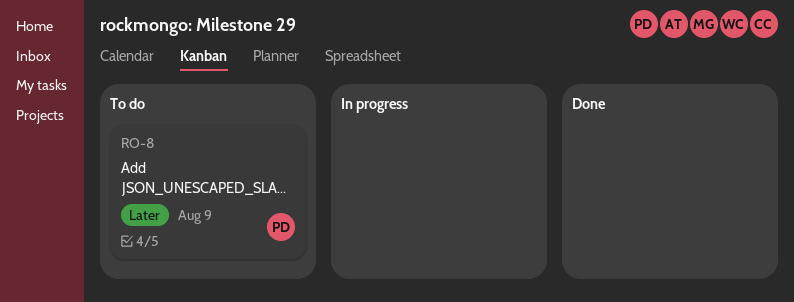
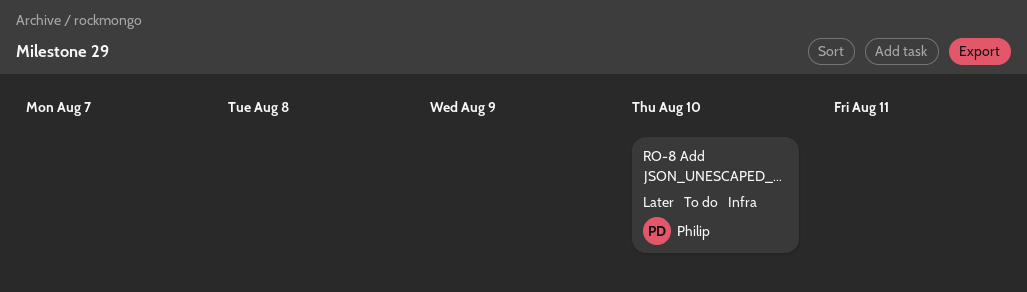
RO-8, due: Aug 9 -> Aug 10

